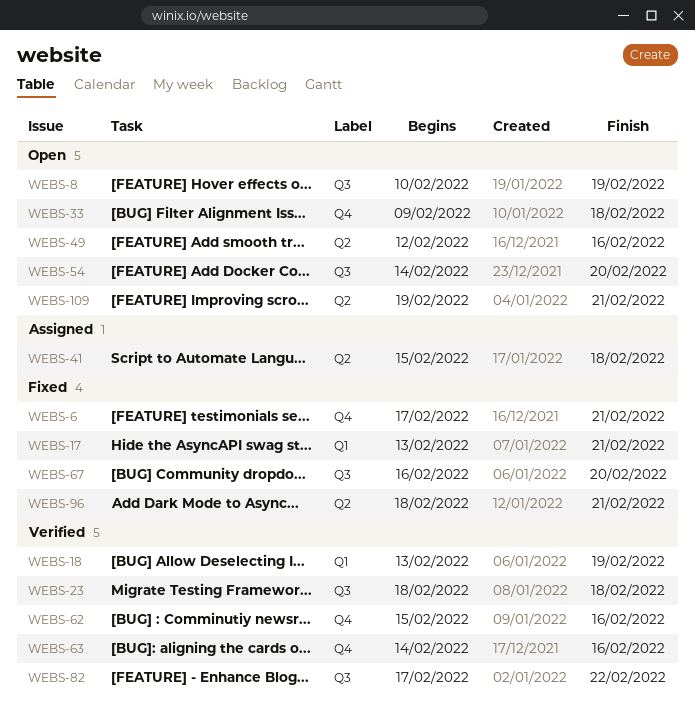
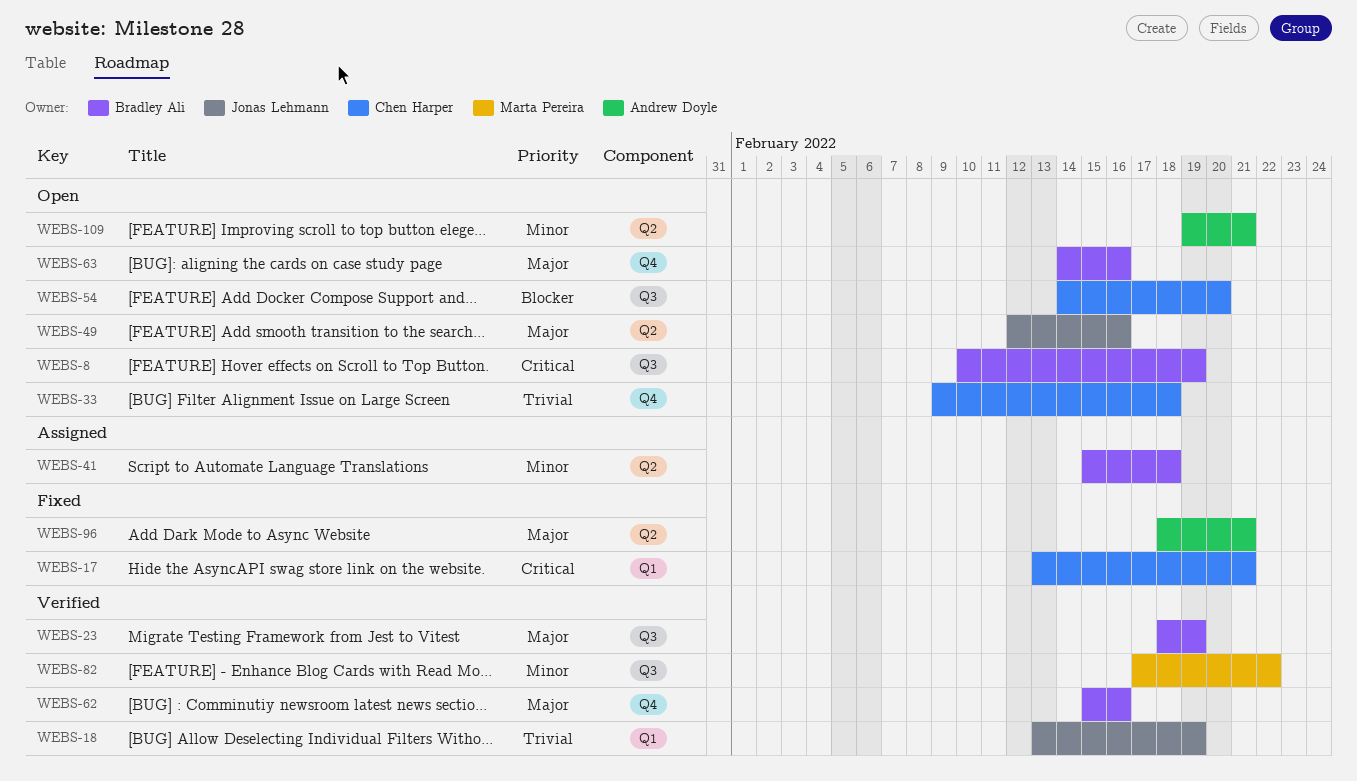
WEBS-6: present -> none
WEBS-23, due: Feb 18 -> Feb 19
WEBS-63, status: Verified -> Open
WEBS-67: present -> none

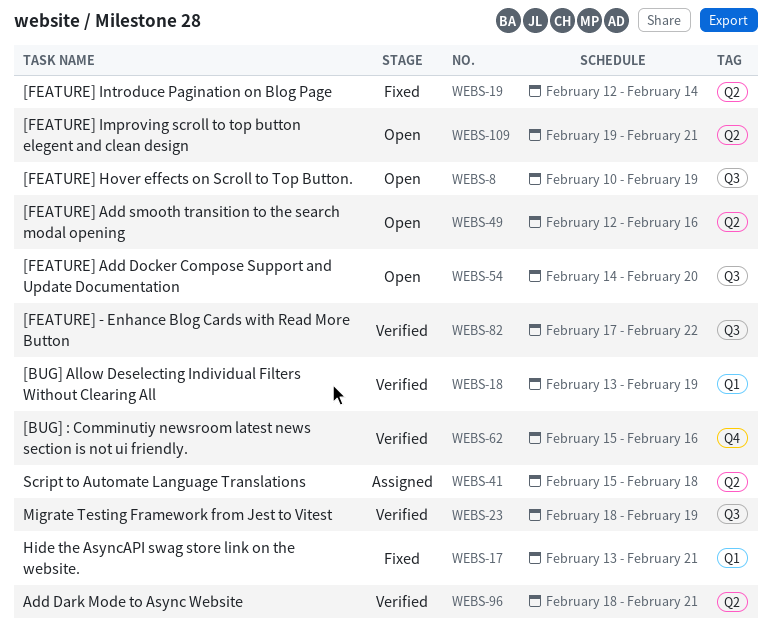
WEBS-19: none -> present
WEBS-33: present -> none
WEBS-63: present -> none
WEBS-96, status: Fixed -> Verified

